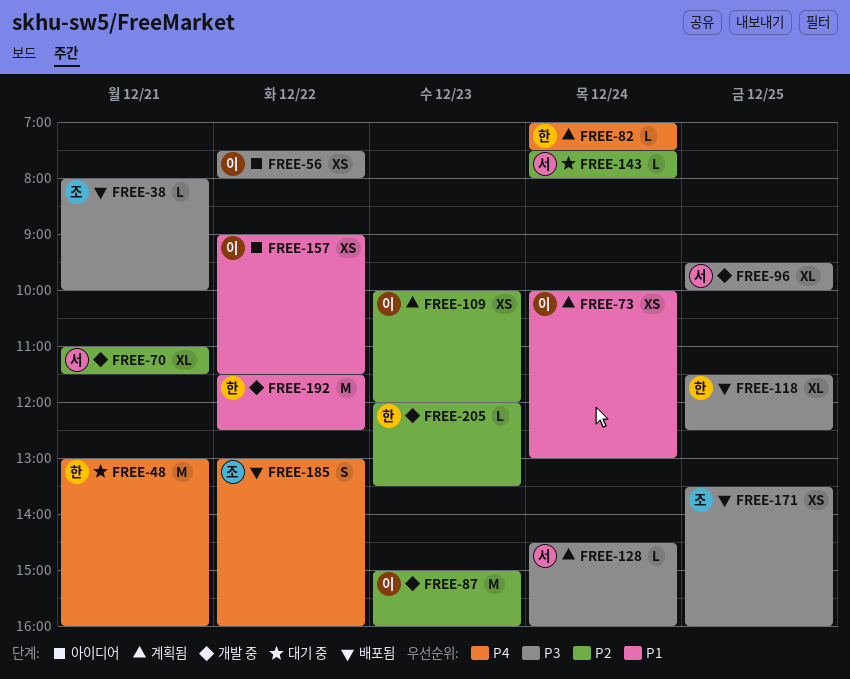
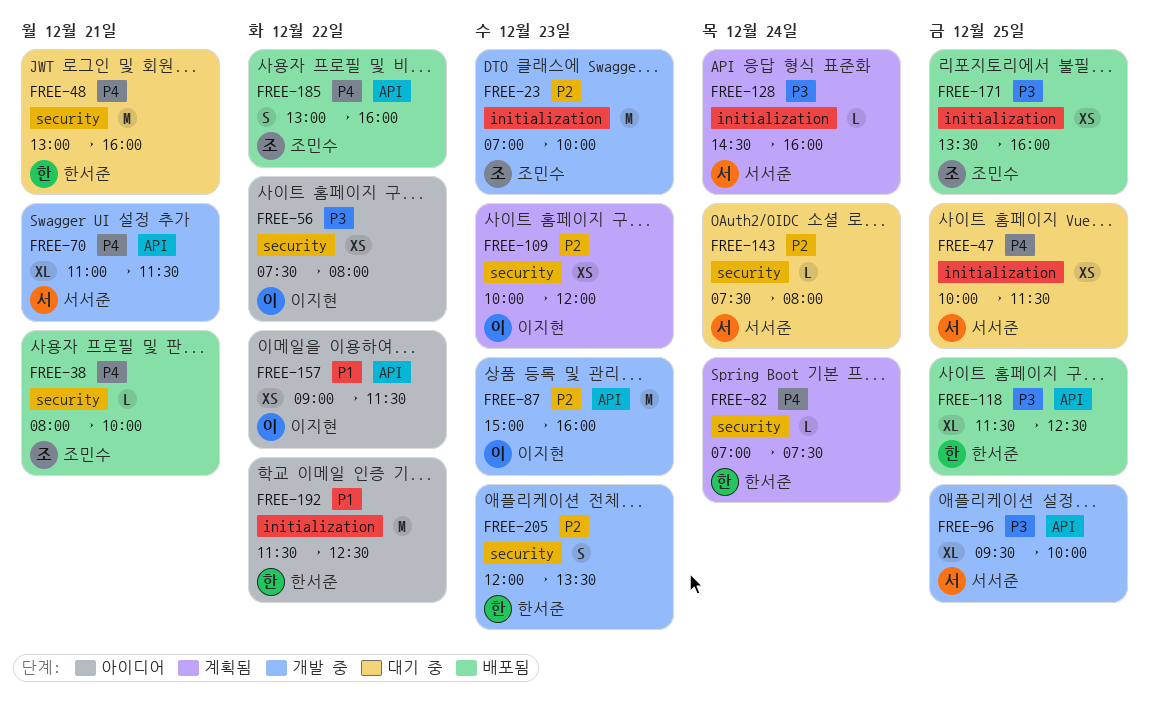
FREE-23: none -> present
FREE-38, priority: P3 -> P4
FREE-47: none -> present
FREE-70, priority: P2 -> P4
FREE-73: present -> none
FREE-192, status: 개발 중 -> 아이디어
FREE-205, estimate: L -> S

